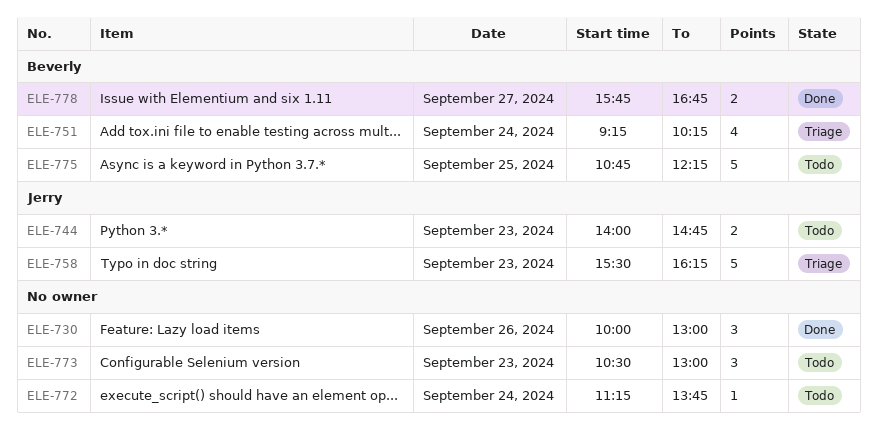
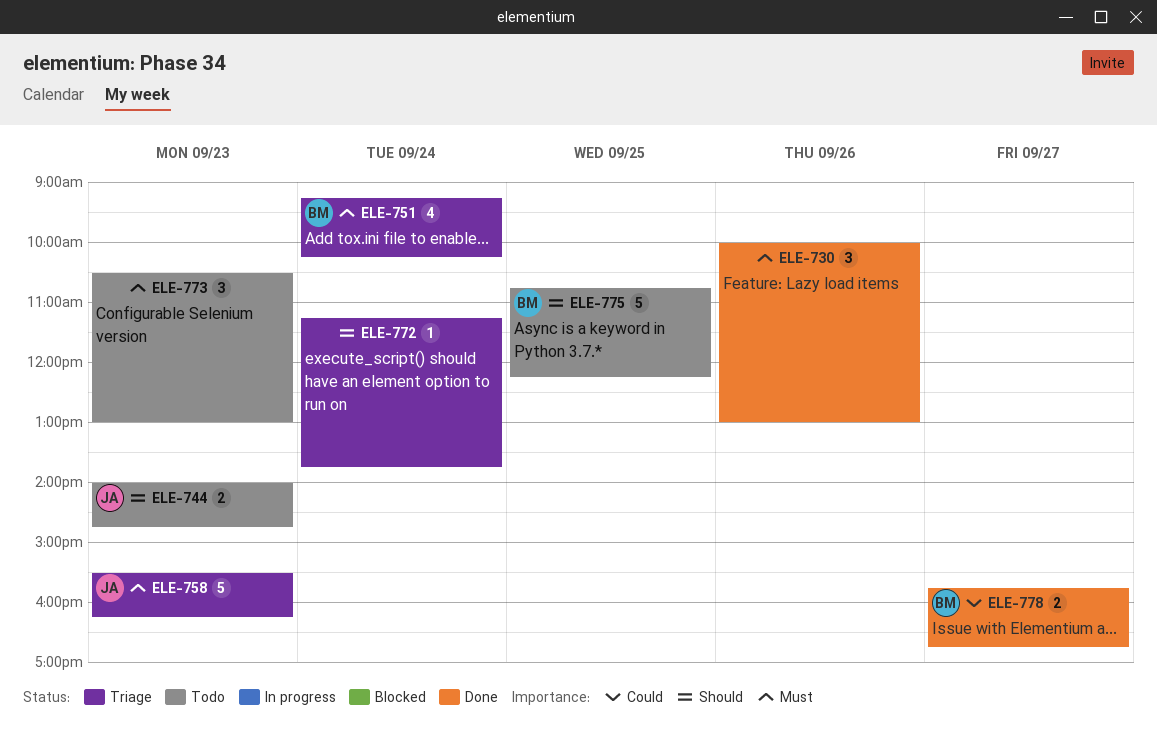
ELE-772, status: Todo -> Triage

